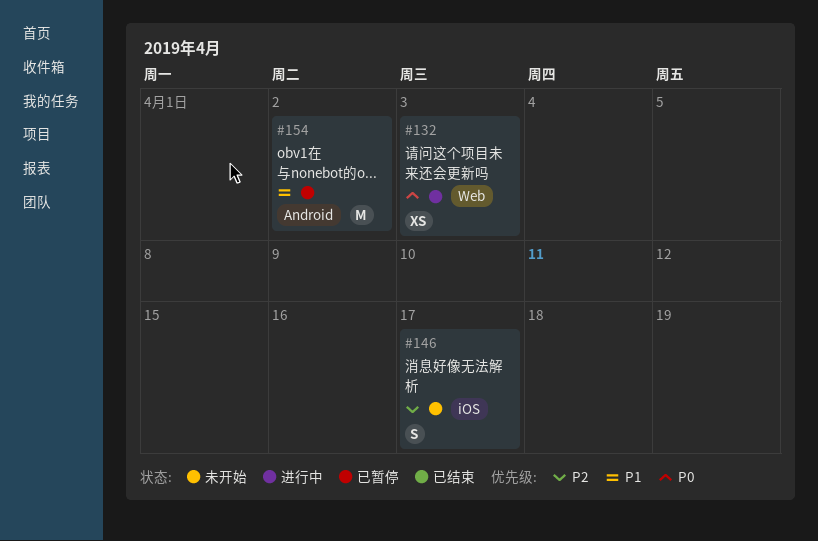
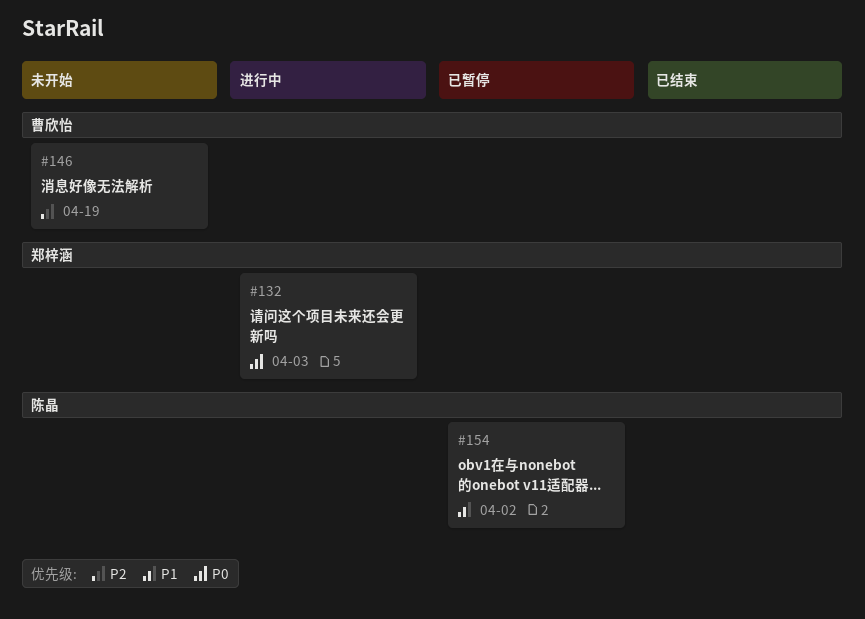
#146, due: Apr 17 -> Apr 19

